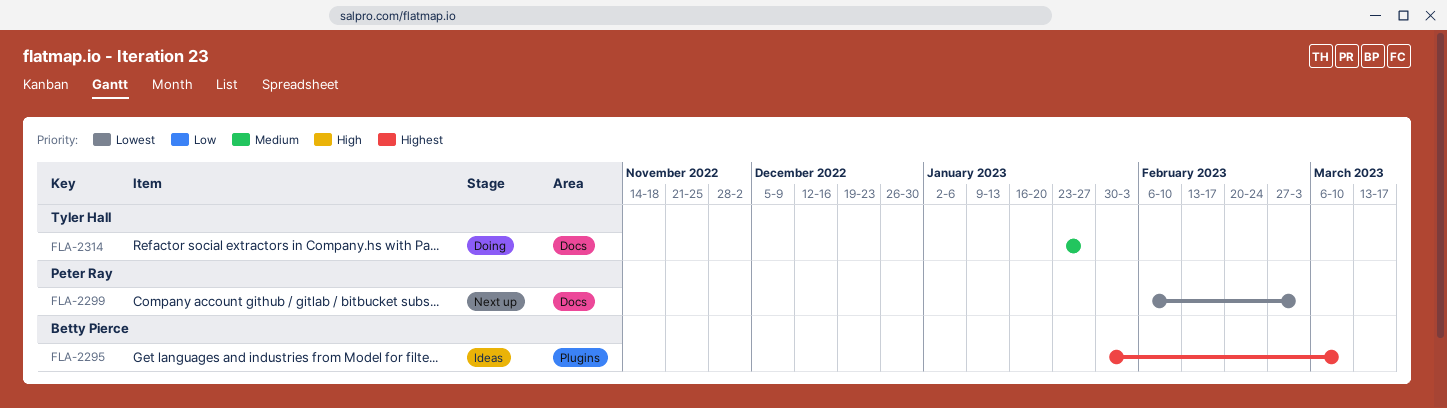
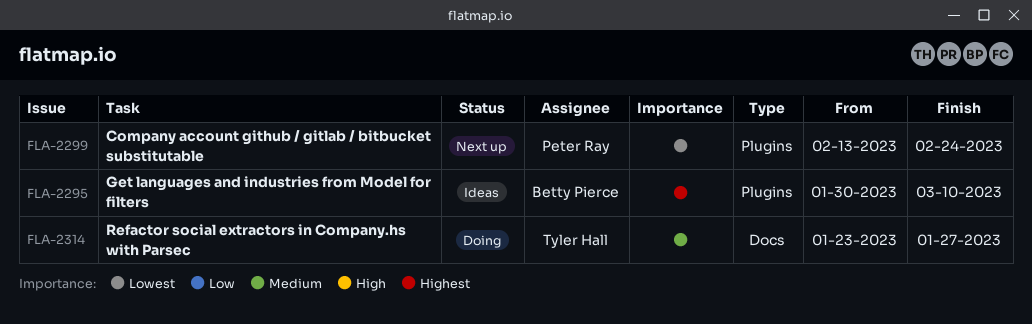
FLA-2299, label: Docs -> Plugins
FLA-2299, start: Feb 6 -> Feb 13
FLA-2299, due: Mar 3 -> Feb 24

